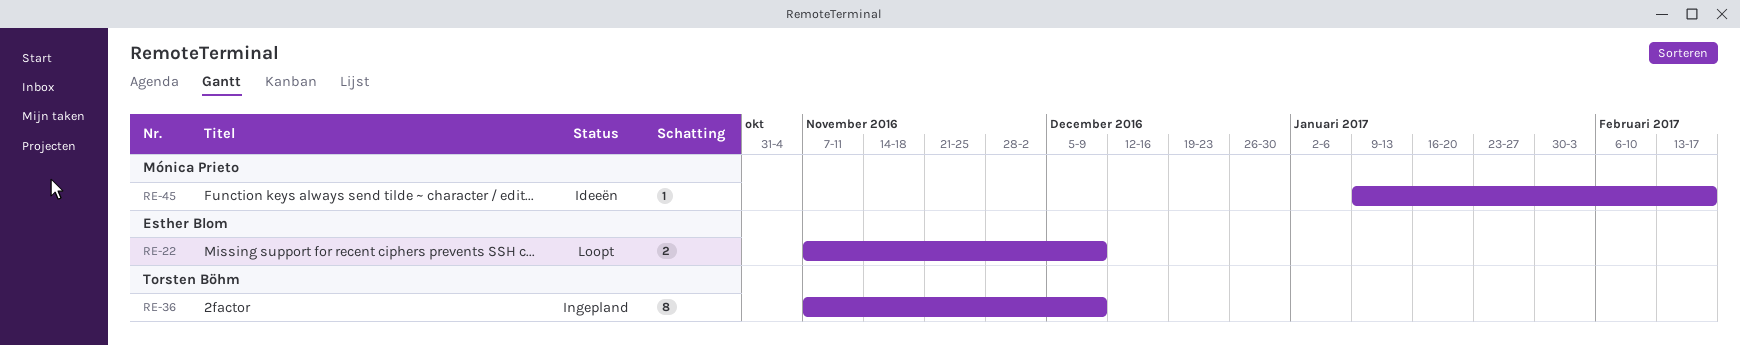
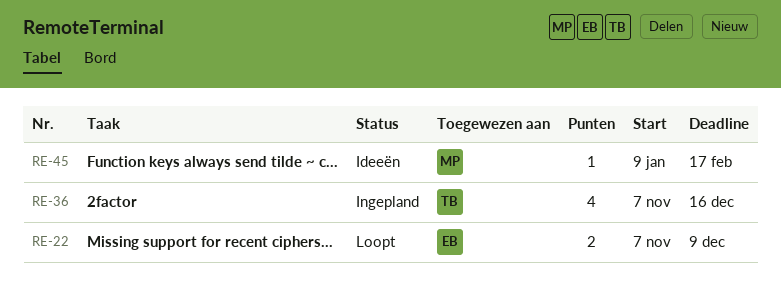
RE-36, estimate: 8 -> 4
RE-36, due: Dec 9 -> Dec 16

